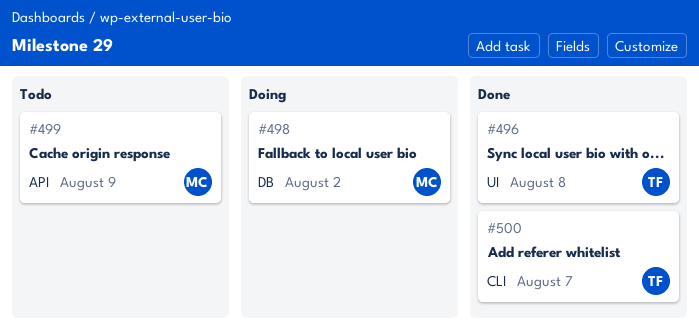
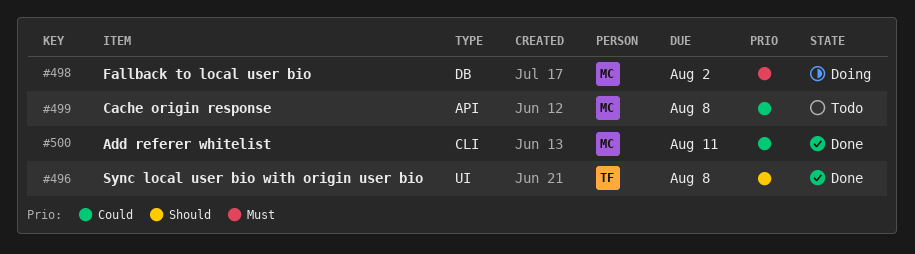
#499, due: Aug 9 -> Aug 8
#500, owner: TF -> MC
#500, due: Aug 7 -> Aug 11

